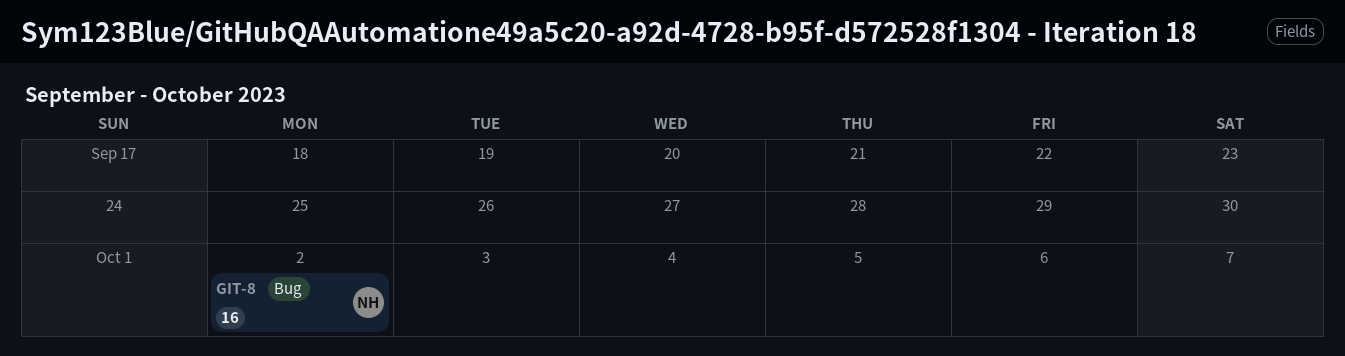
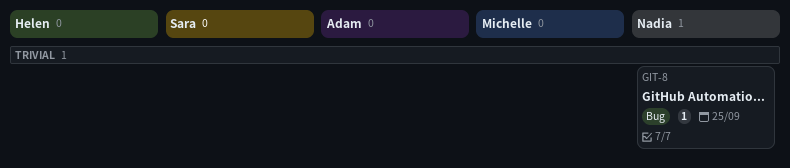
GIT-8, estimate: 16 -> 1
GIT-8, due: Oct 2 -> Sep 25

